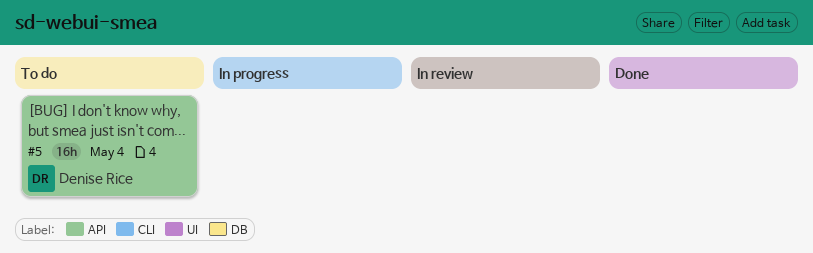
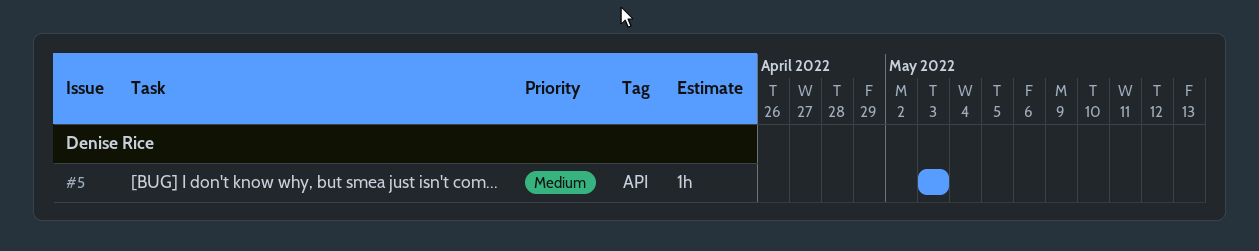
#5, estimate: 16h -> 1h
#5, due: May 4 -> May 3

